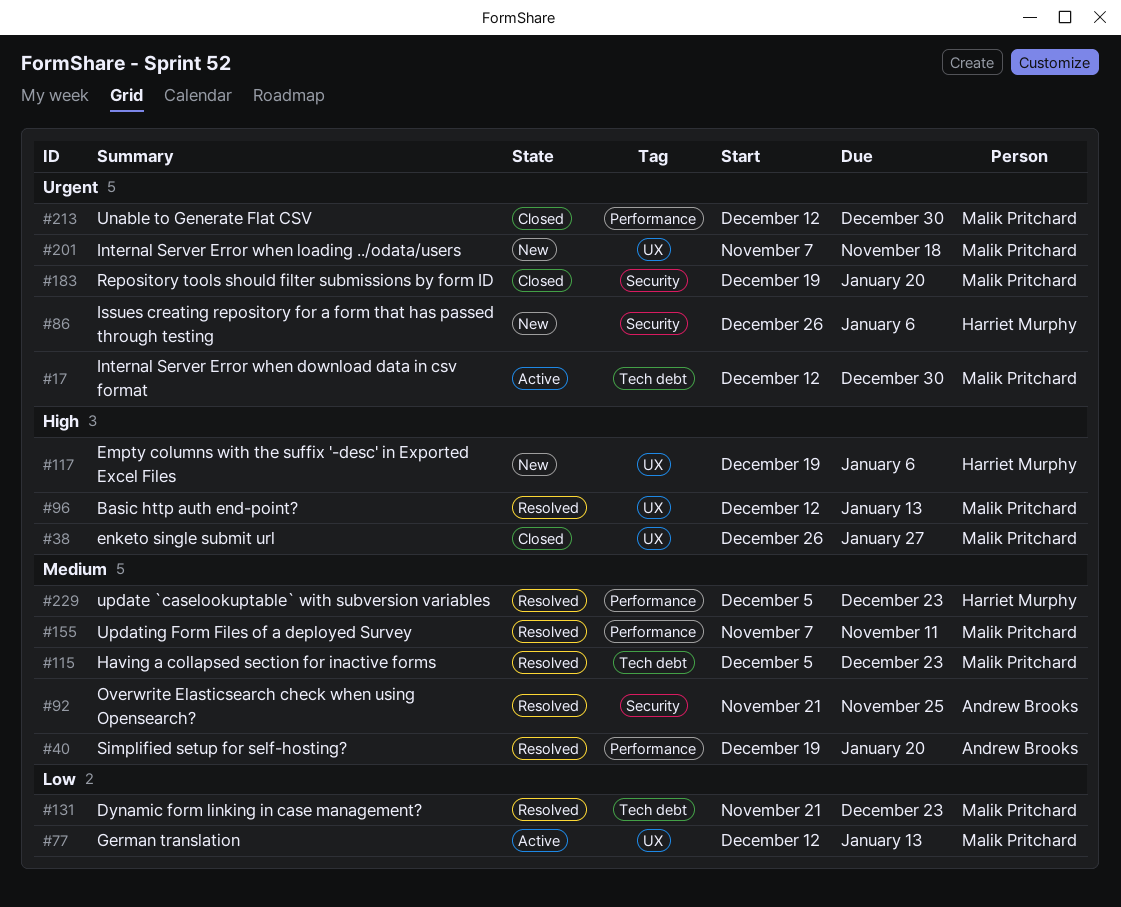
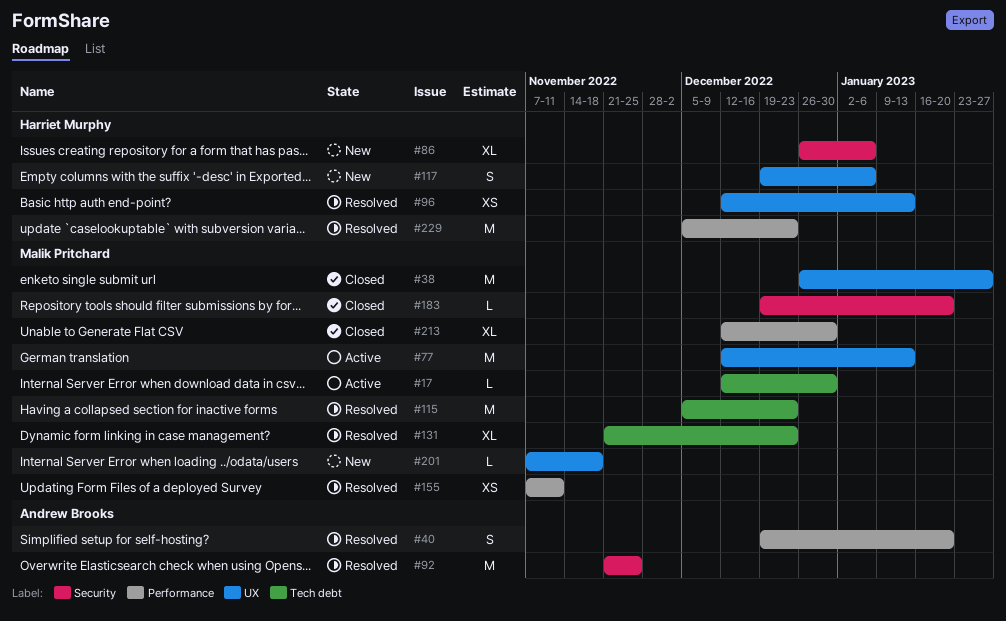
#96, owner: Malik Pritchard -> Harriet Murphy

